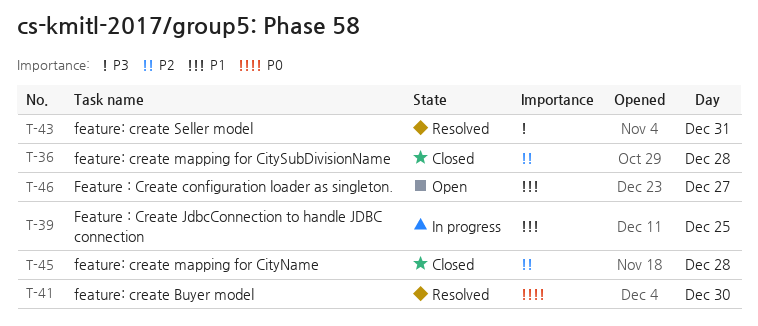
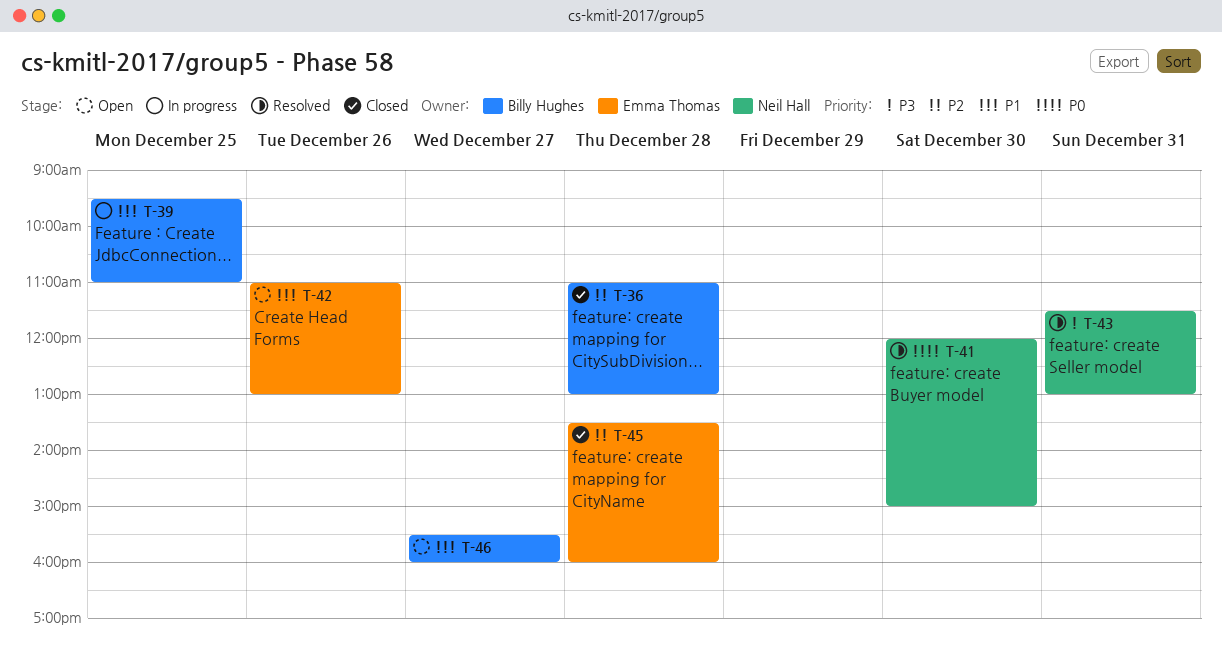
T-42: none -> present

